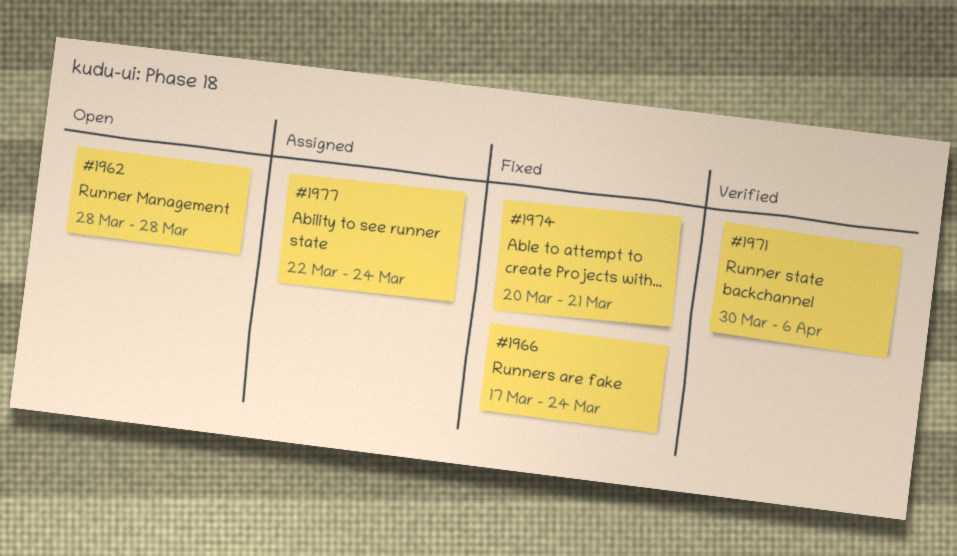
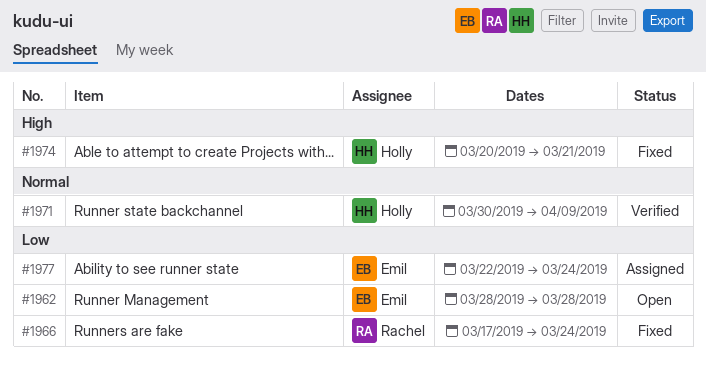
#1971, due: Apr 6 -> Apr 9

